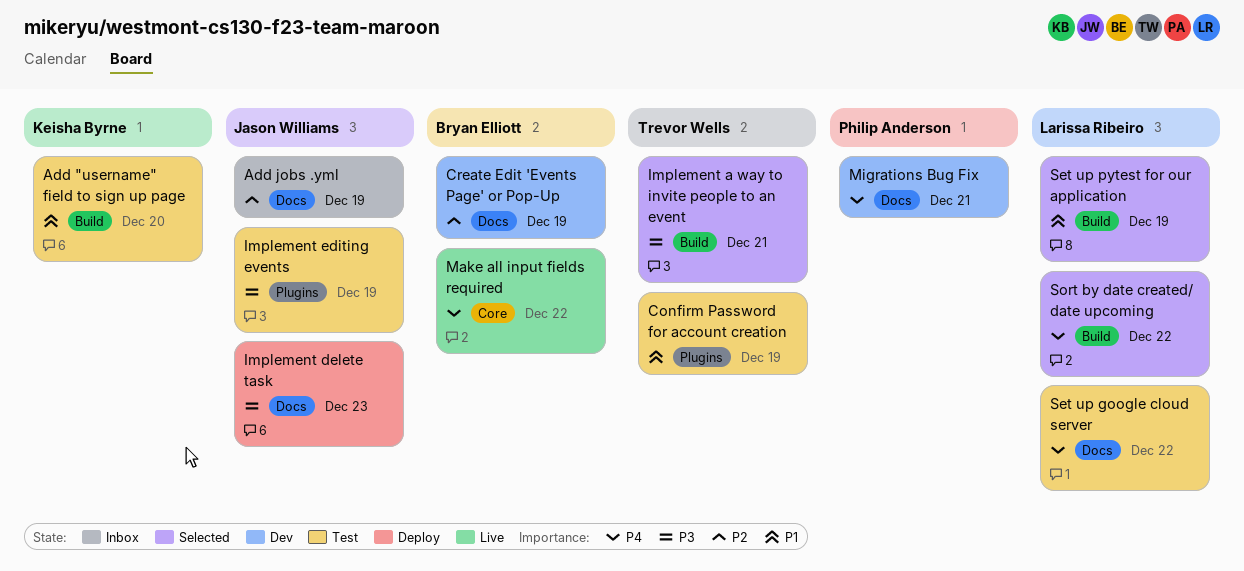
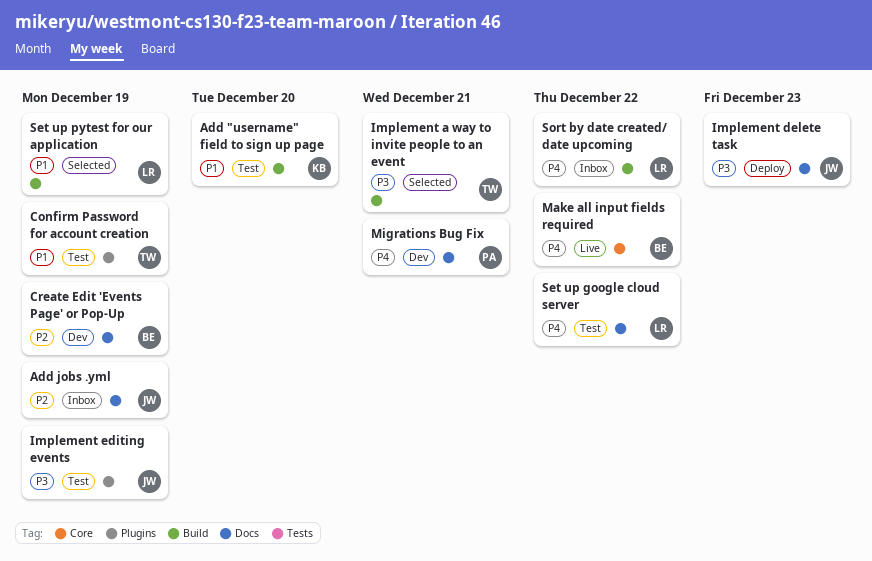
Sort by date created/ date upcoming, status: Selected -> Inbox

